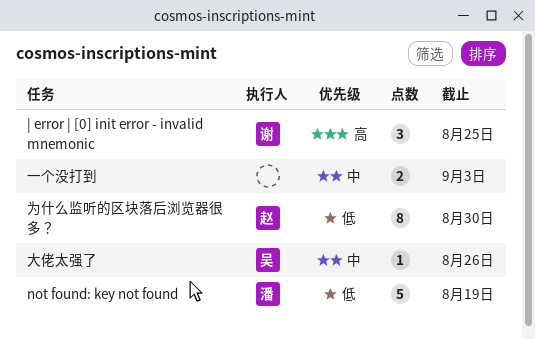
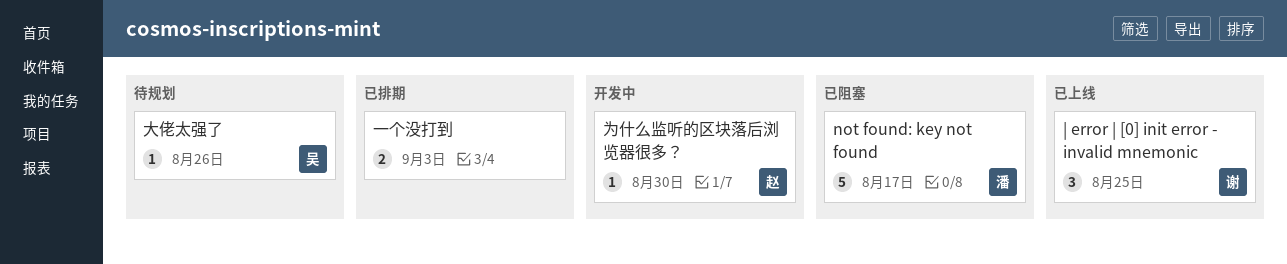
not found: key not found, due: Aug 19 -> Aug 17
为什么监听的区块落后浏览器很多？, estimate: 8 -> 1

